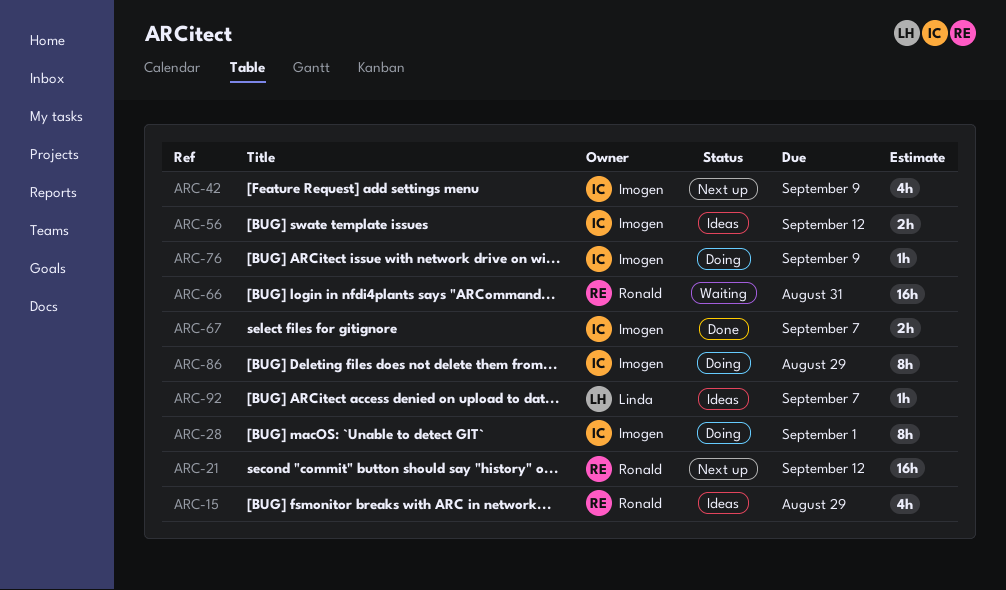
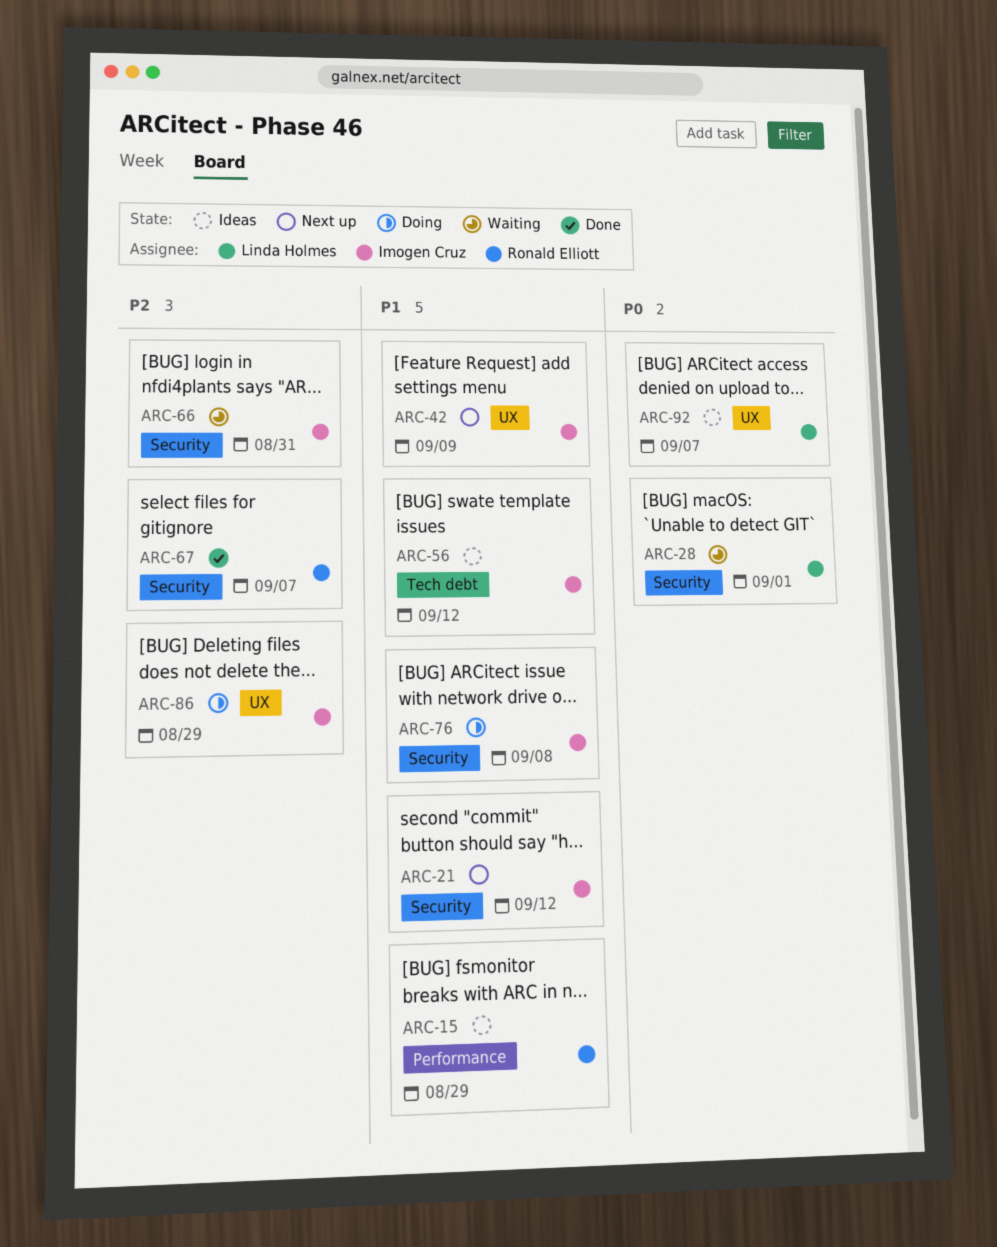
ARC-21, owner: Ronald Elliott -> Imogen Cruz
ARC-28, status: Doing -> Waiting
ARC-28, owner: Imogen Cruz -> Linda Holmes
ARC-66, owner: Ronald Elliott -> Imogen Cruz
ARC-67, owner: Imogen Cruz -> Ronald Elliott
ARC-76, due: Sep 9 -> Sep 8

